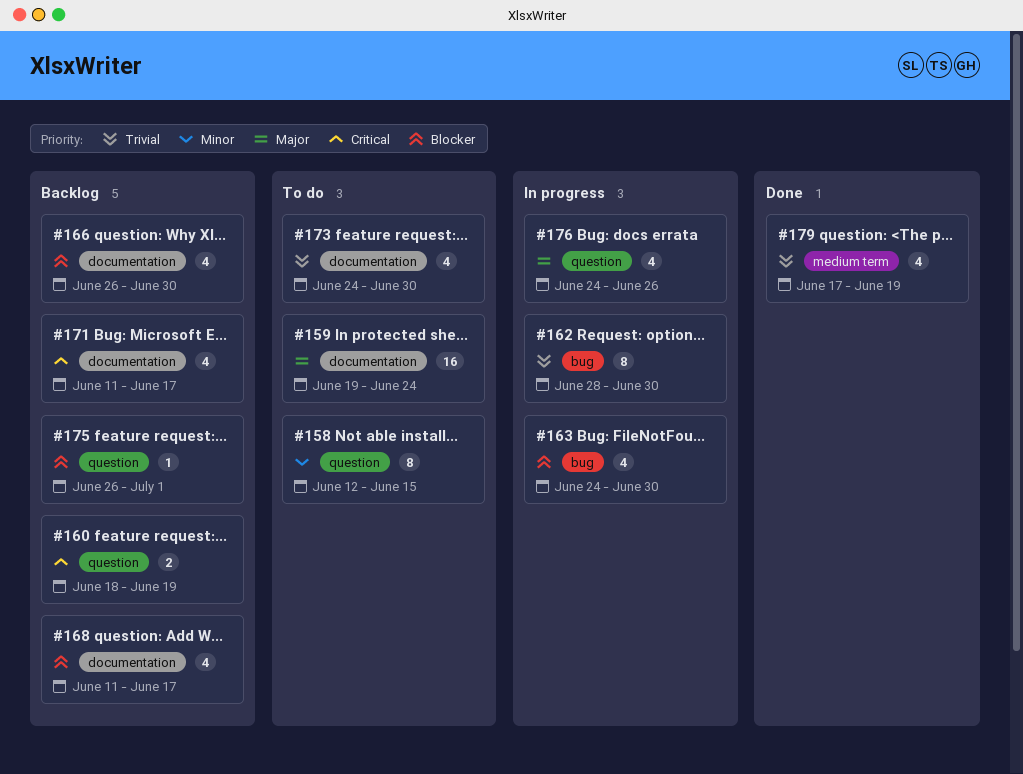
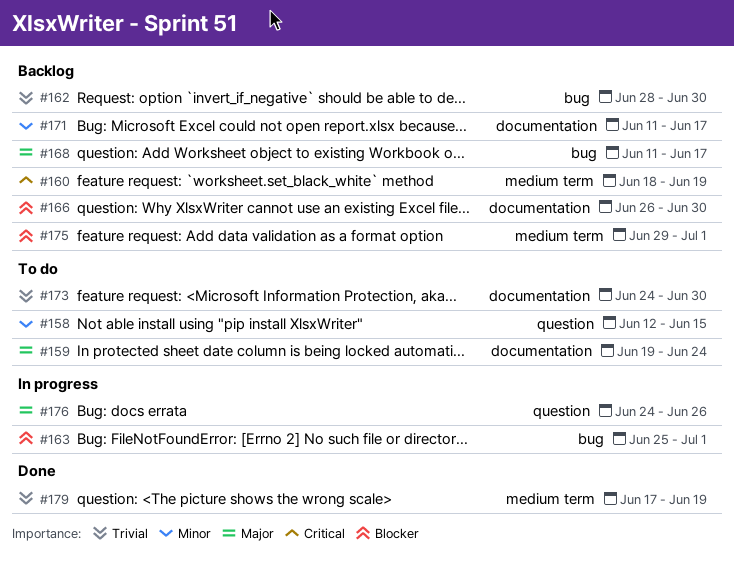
#160, label: question -> medium term
#162, status: In progress -> Backlog
#163, start: Jun 24 -> Jun 25
#163, due: Jun 30 -> Jul 1
#168, priority: Blocker -> Major
#168, label: documentation -> bug
#171, priority: Critical -> Minor
#175, label: question -> medium term
#175, start: Jun 26 -> Jun 29

